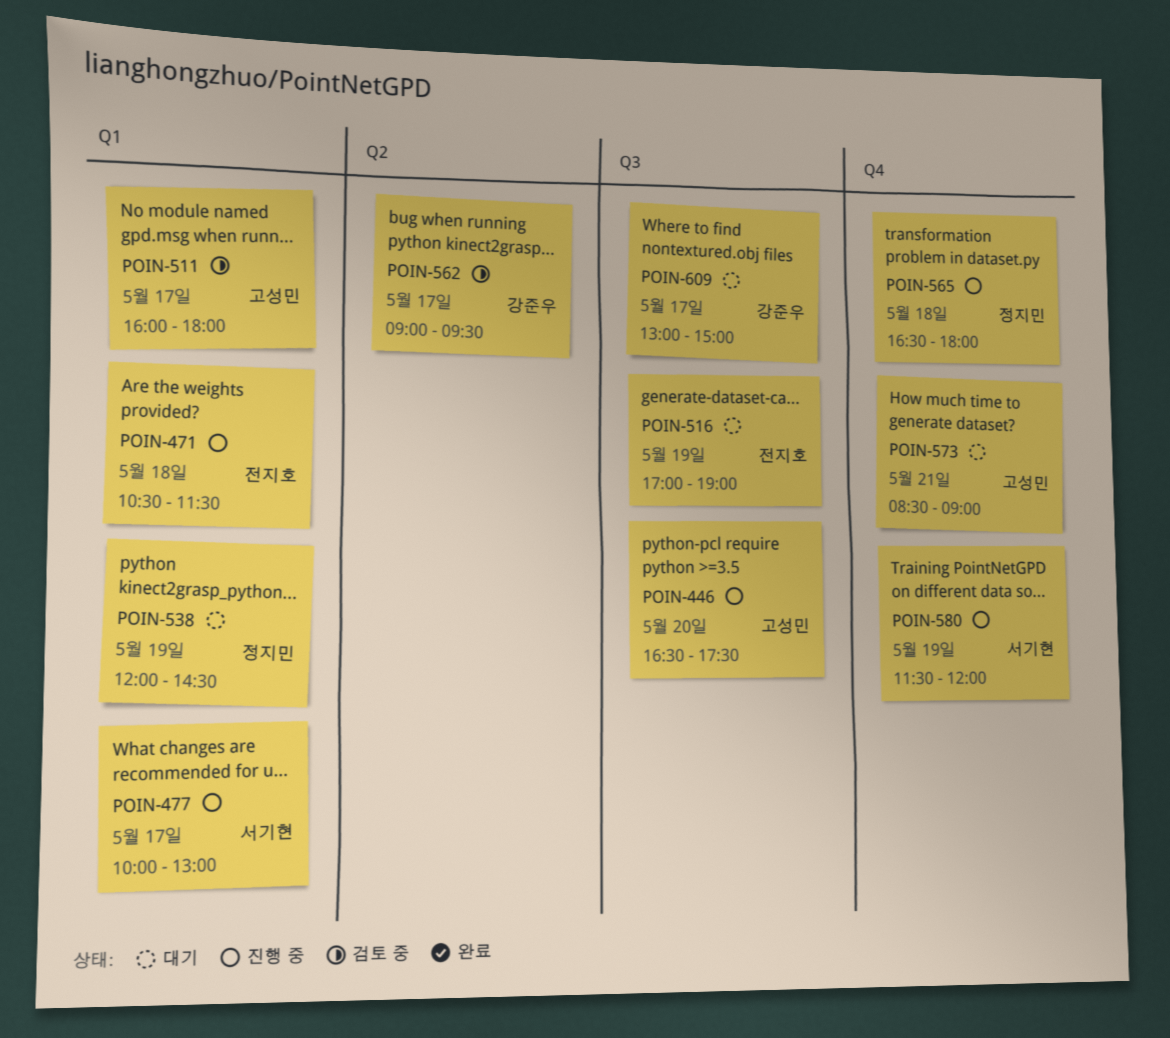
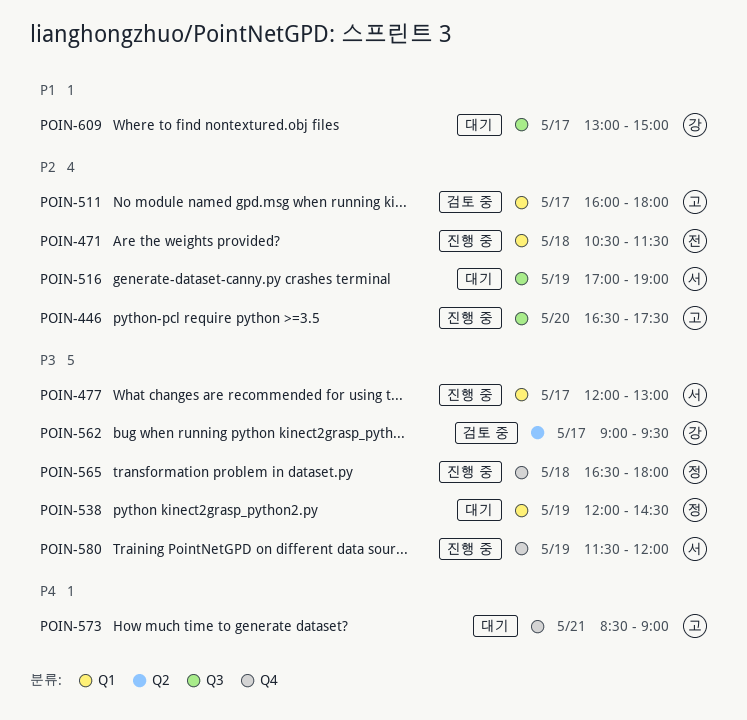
POIN-477, begins: 10:00 -> 12:00
POIN-516, owner: 전지호 -> 서기현

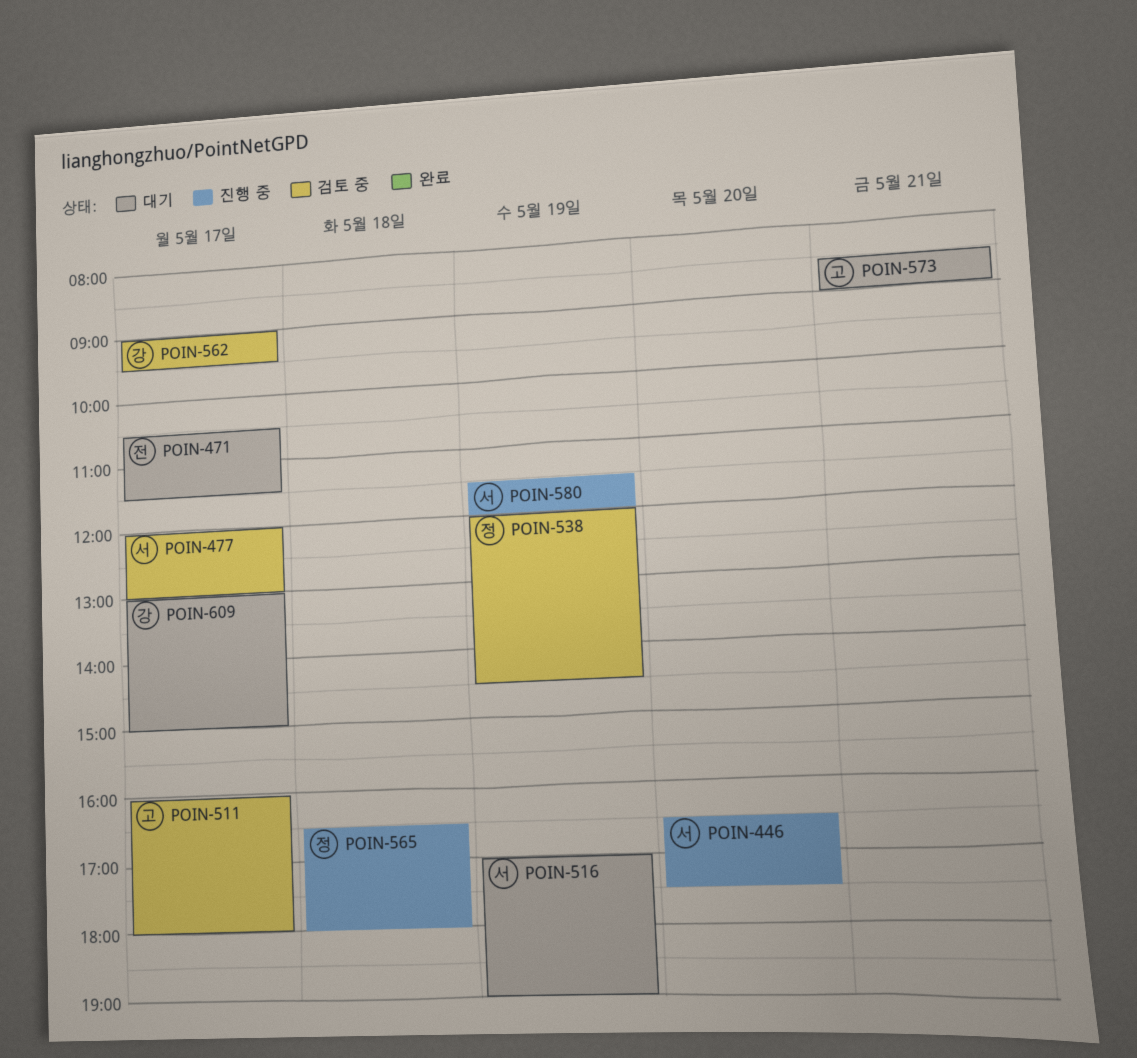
POIN-446, owner: 고 -> 서
POIN-471, status: 진행 중 -> 대기
POIN-471, day: May 18 -> May 17
POIN-477, status: 진행 중 -> 검토 중
POIN-538, status: 대기 -> 검토 중

